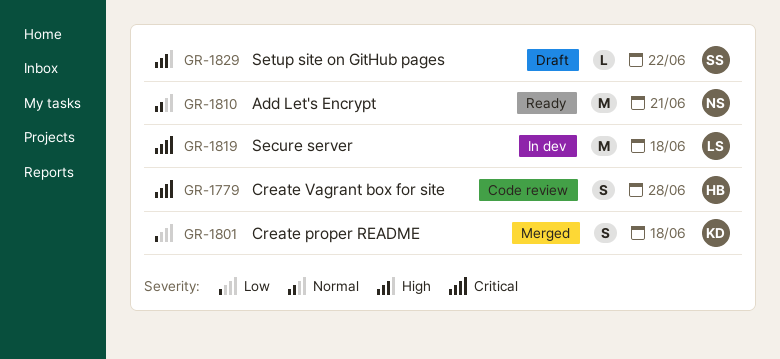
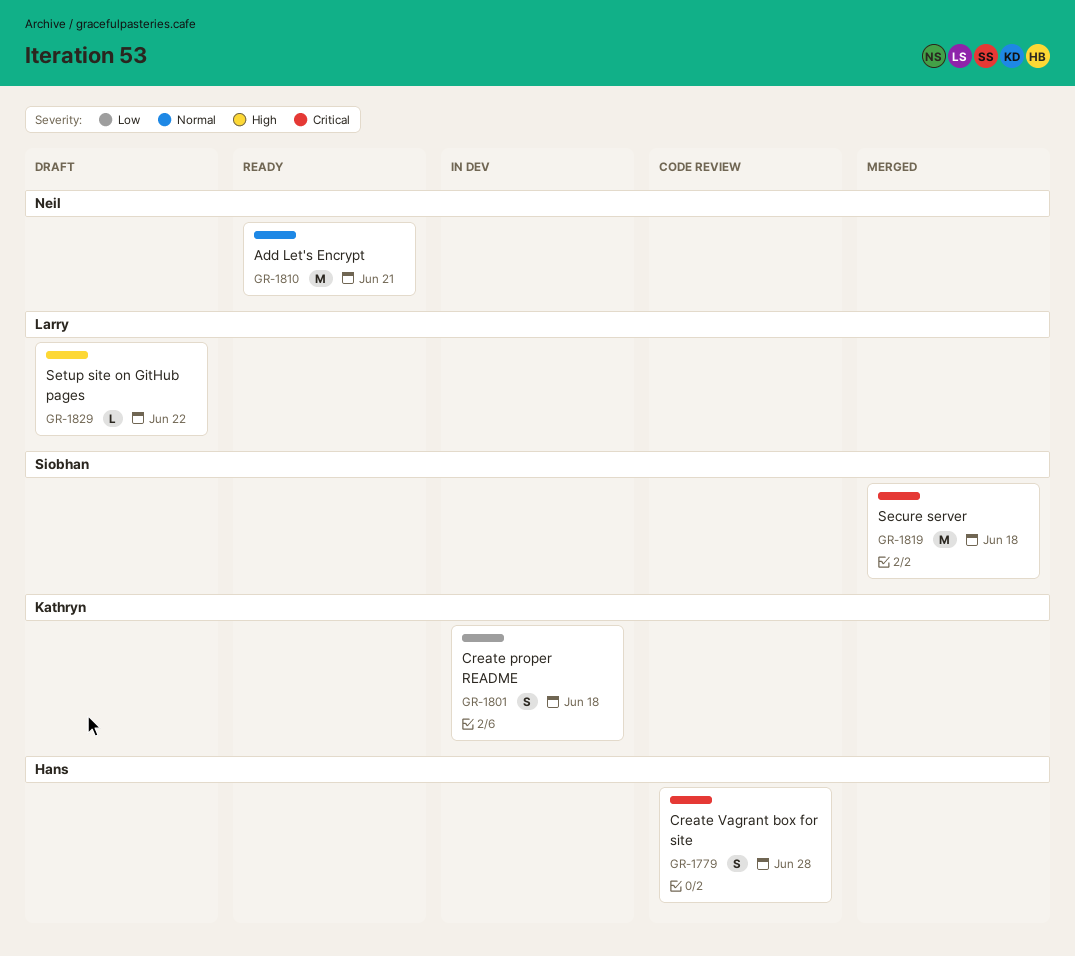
GR-1801, status: Merged -> In dev
GR-1819, status: In dev -> Merged
GR-1819, owner: Larry -> Siobhan
GR-1829, owner: Siobhan -> Larry

